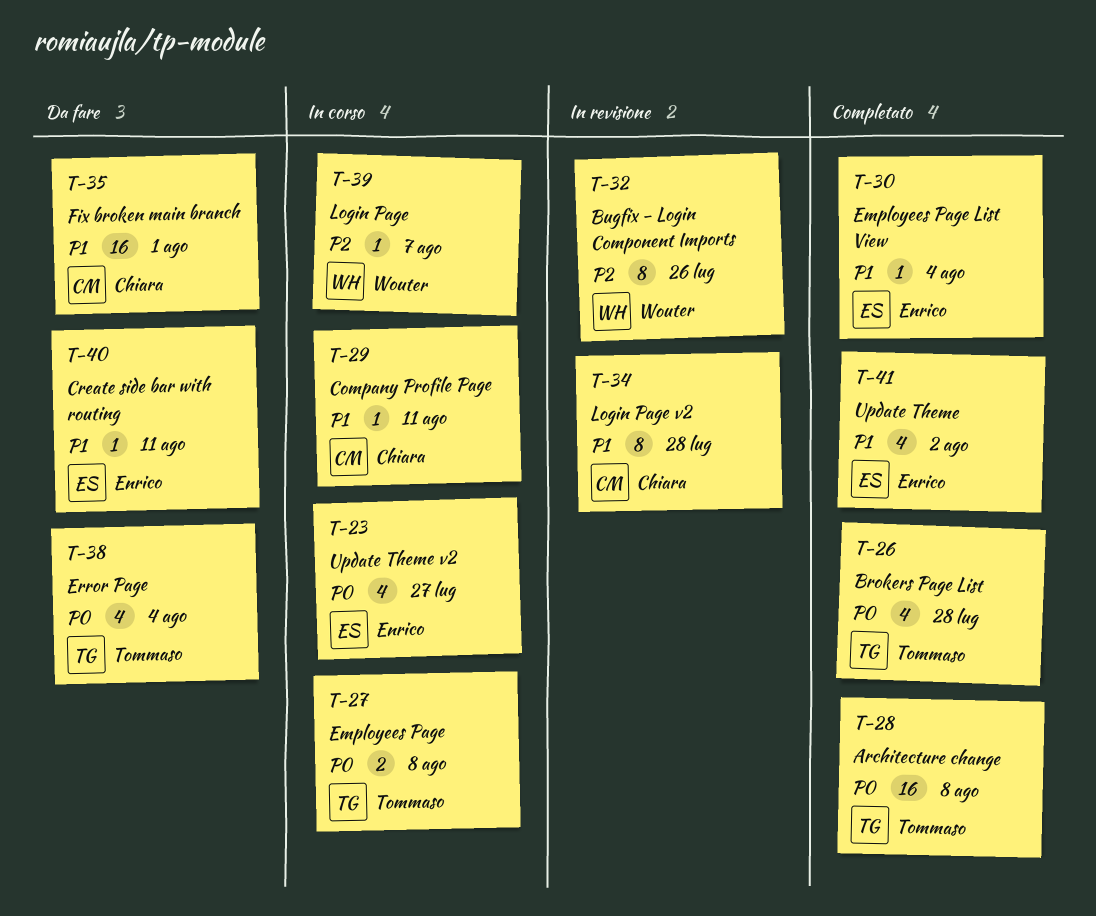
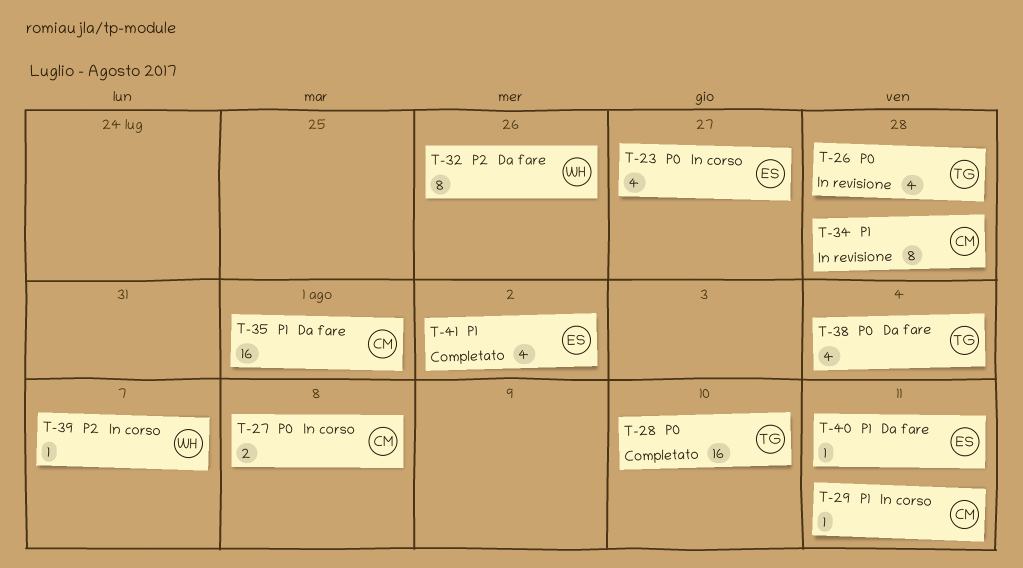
T-26, status: Completato -> In revisione
T-27, owner: Tommaso -> Chiara
T-28, due: Aug 8 -> Aug 10
T-30: present -> none
T-32, status: In revisione -> Da fare

